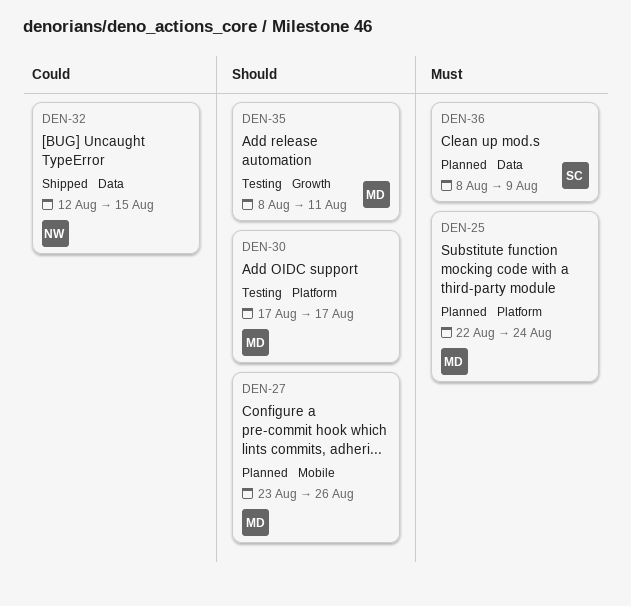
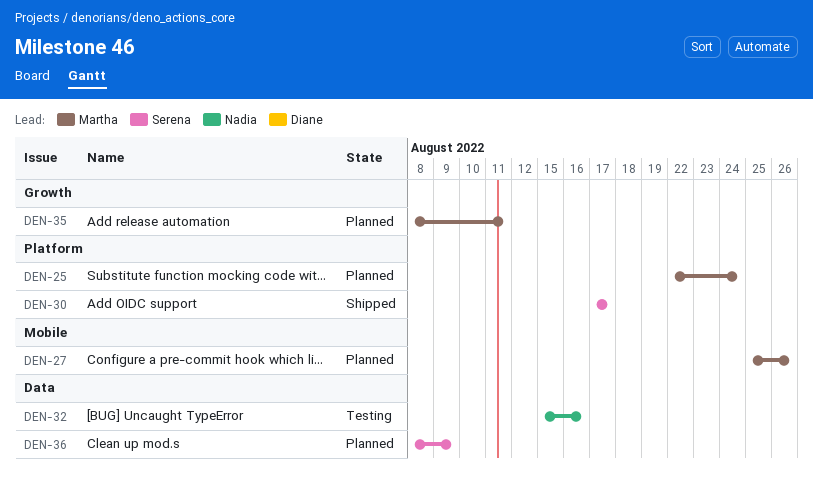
DEN-27, start: Aug 23 -> Aug 25
DEN-30, status: Testing -> Shipped
DEN-30, owner: Martha -> Serena
DEN-32, status: Shipped -> Testing
DEN-32, start: Aug 12 -> Aug 15
DEN-32, due: Aug 15 -> Aug 16
DEN-35, status: Testing -> Planned

